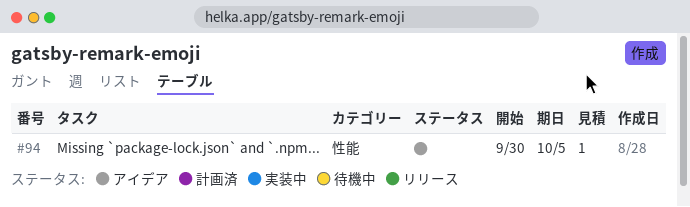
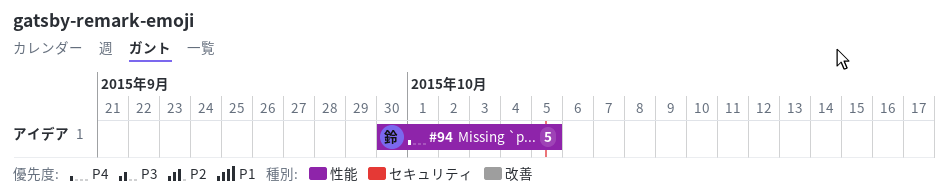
#94, estimate: 1 -> 5

